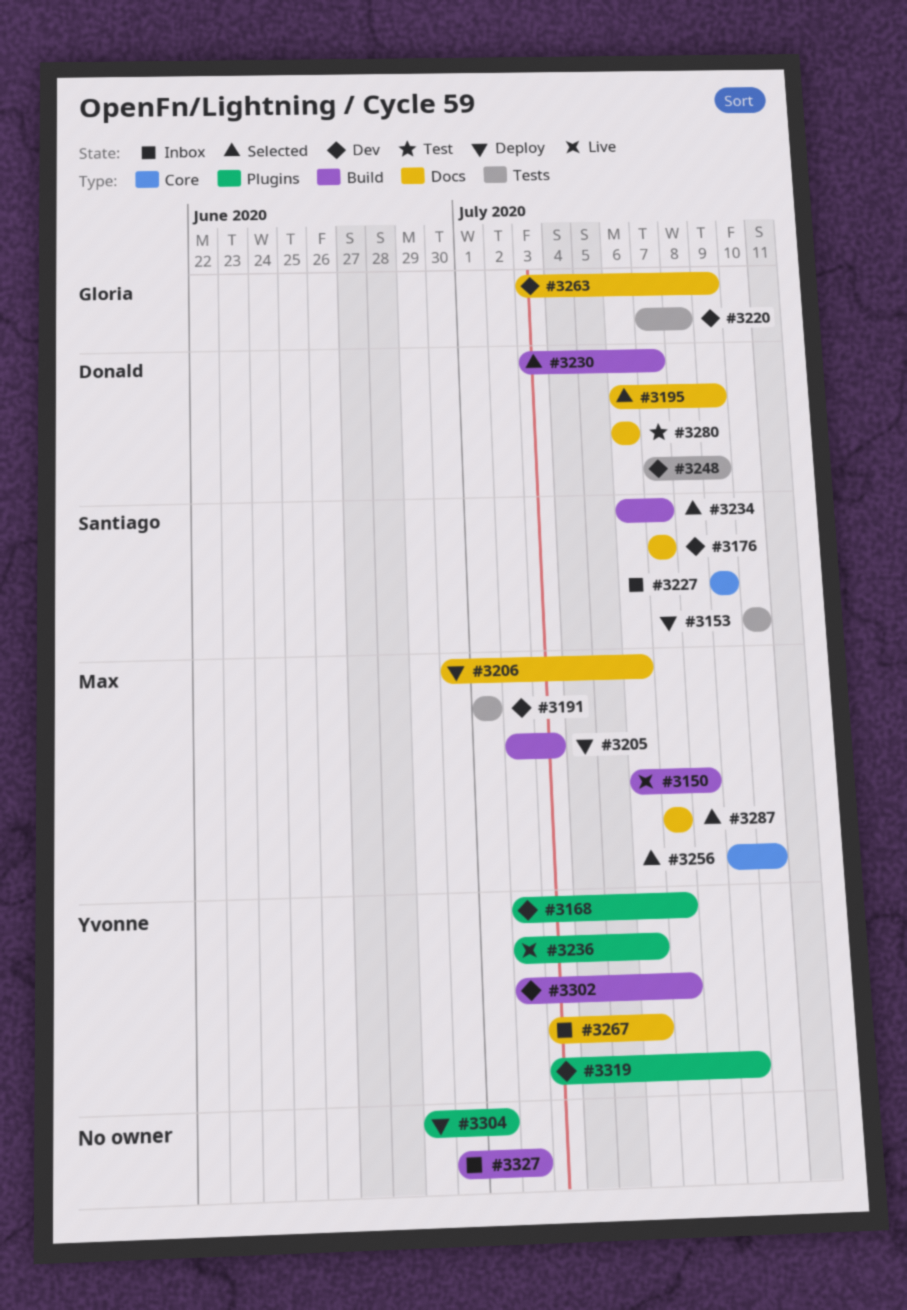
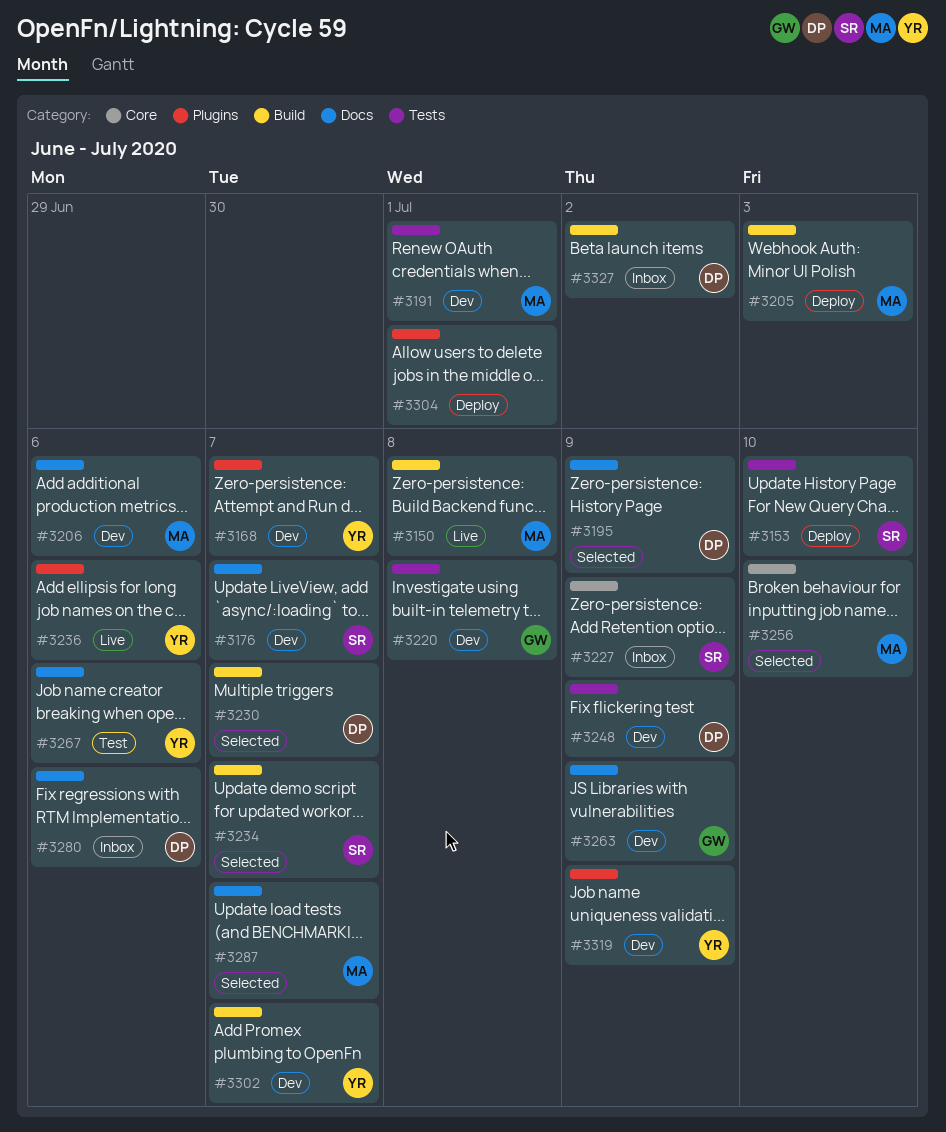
#3206, status: Deploy -> Dev
#3267, status: Inbox -> Test
#3280, status: Test -> Inbox
#3327, owner: none -> Donald

